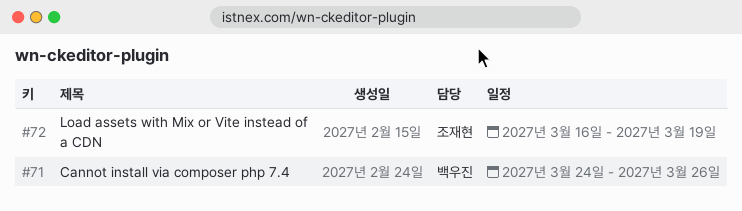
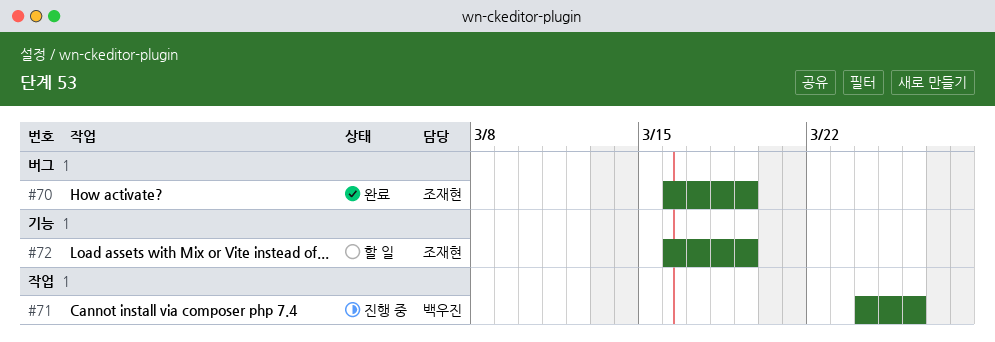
#70: none -> present

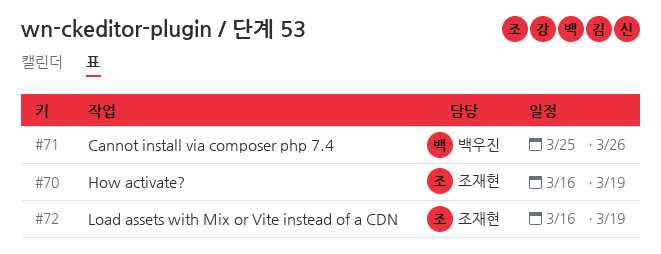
#71, start: Mar 24 -> Mar 25

